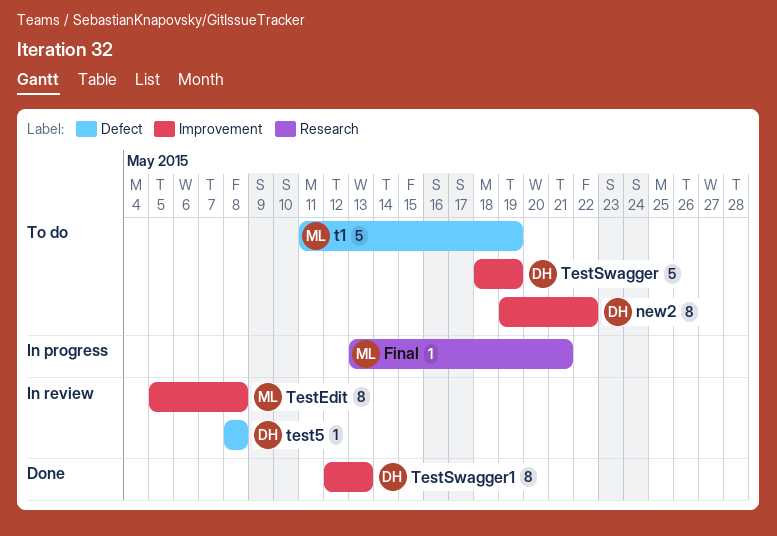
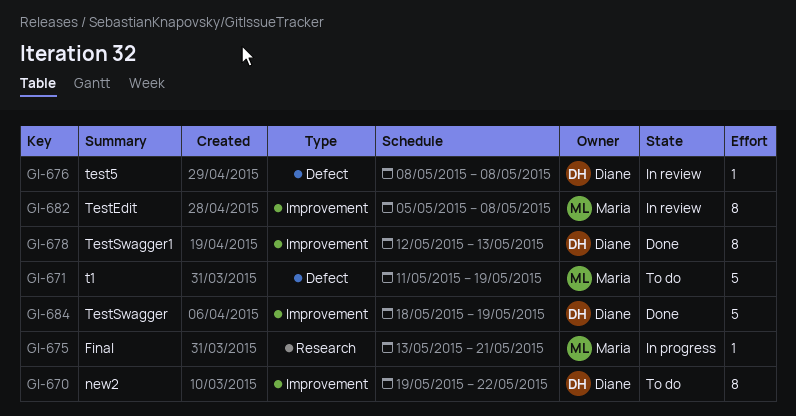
TestSwagger, status: To do -> Done

